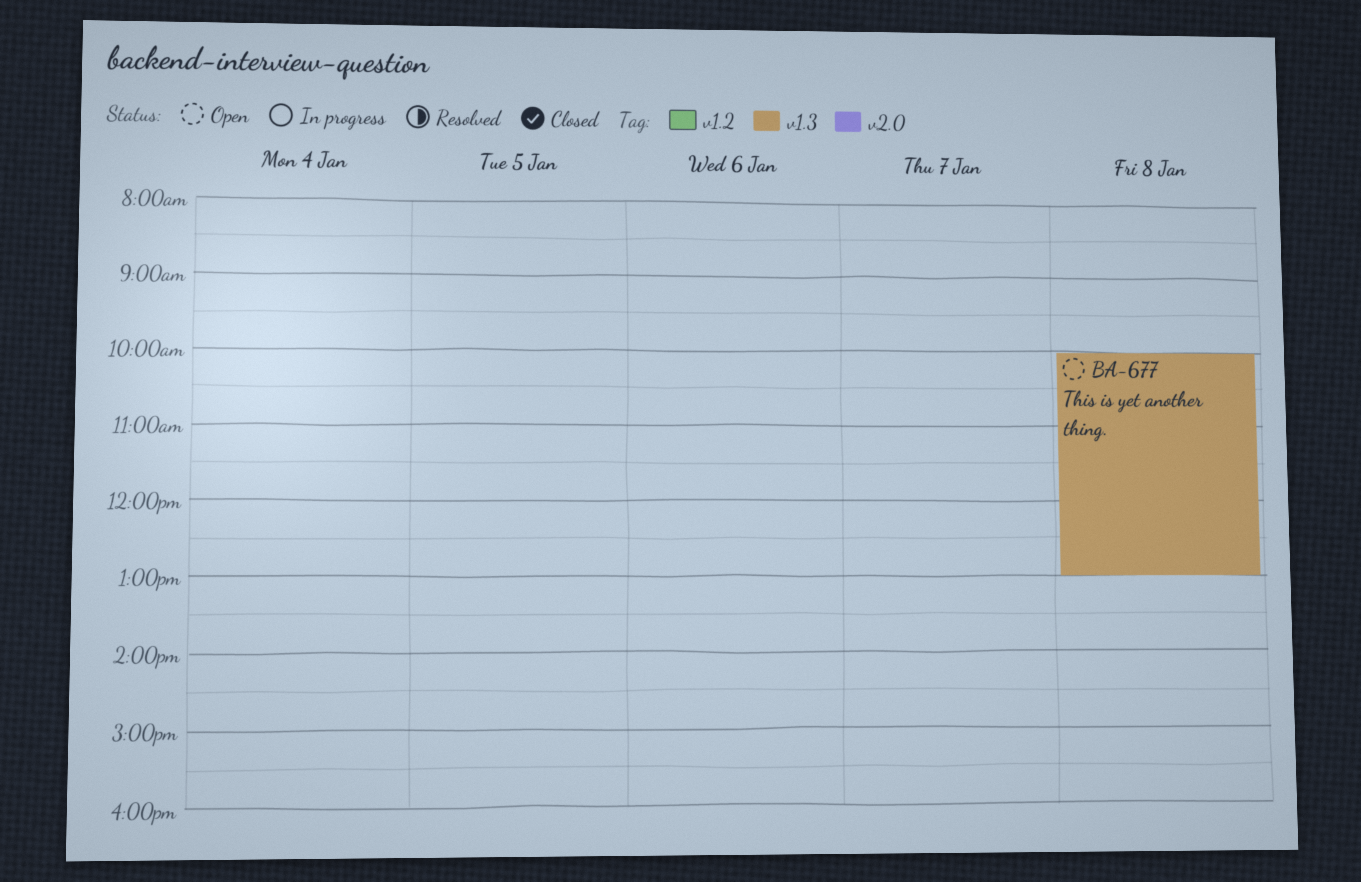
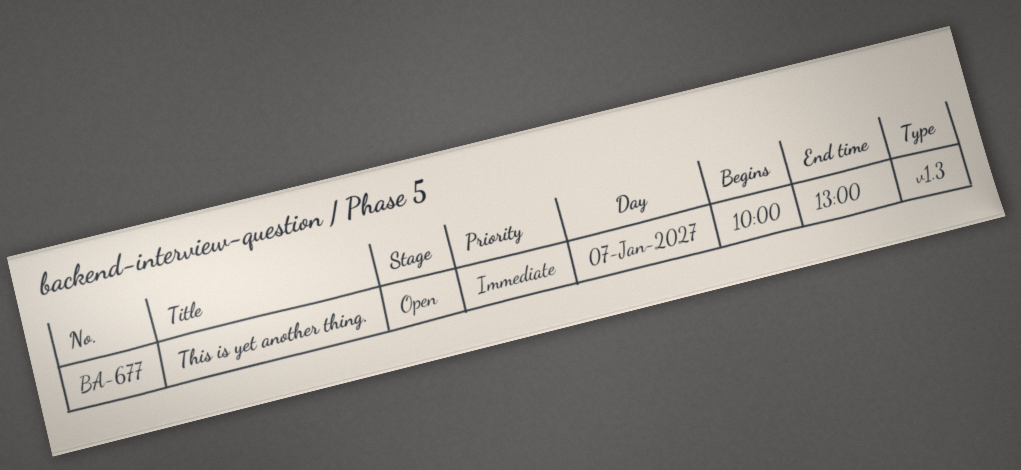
BA-677, day: Jan 8 -> Jan 7

